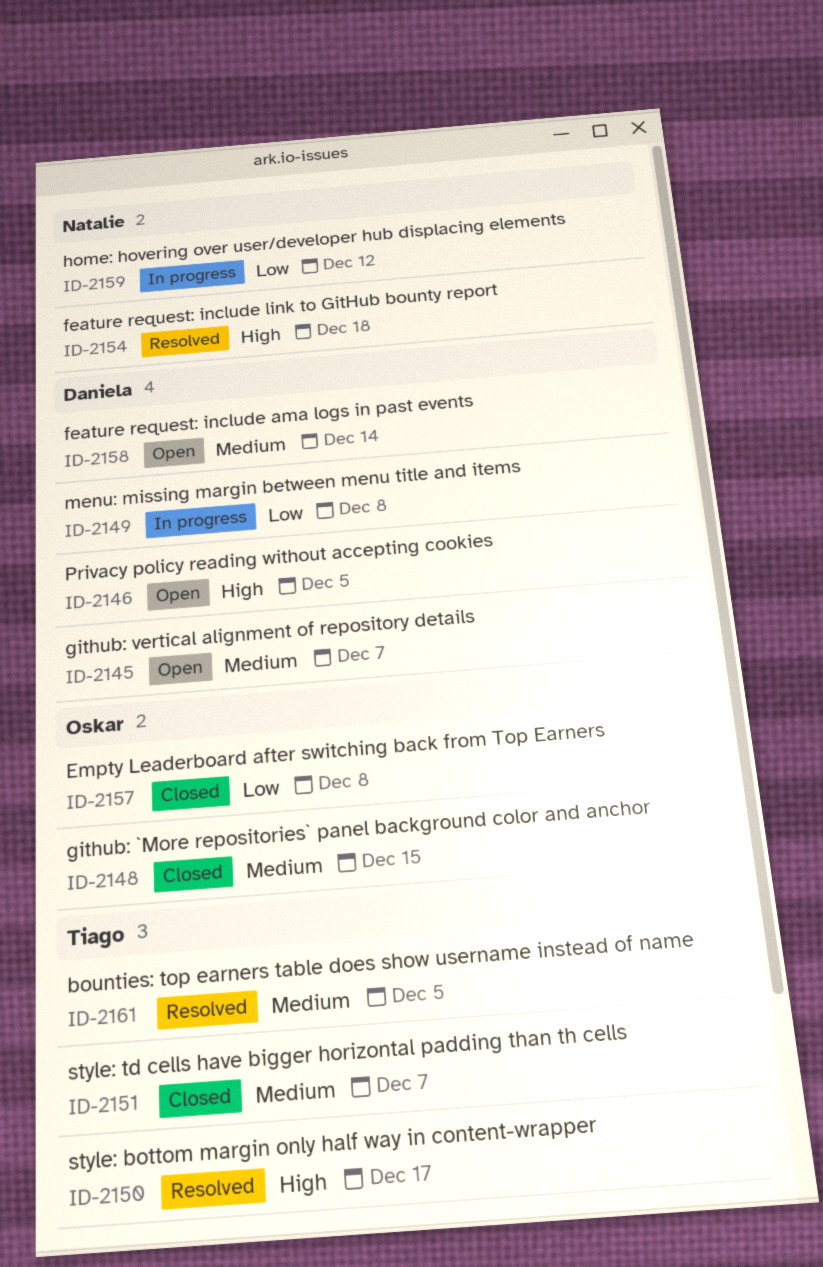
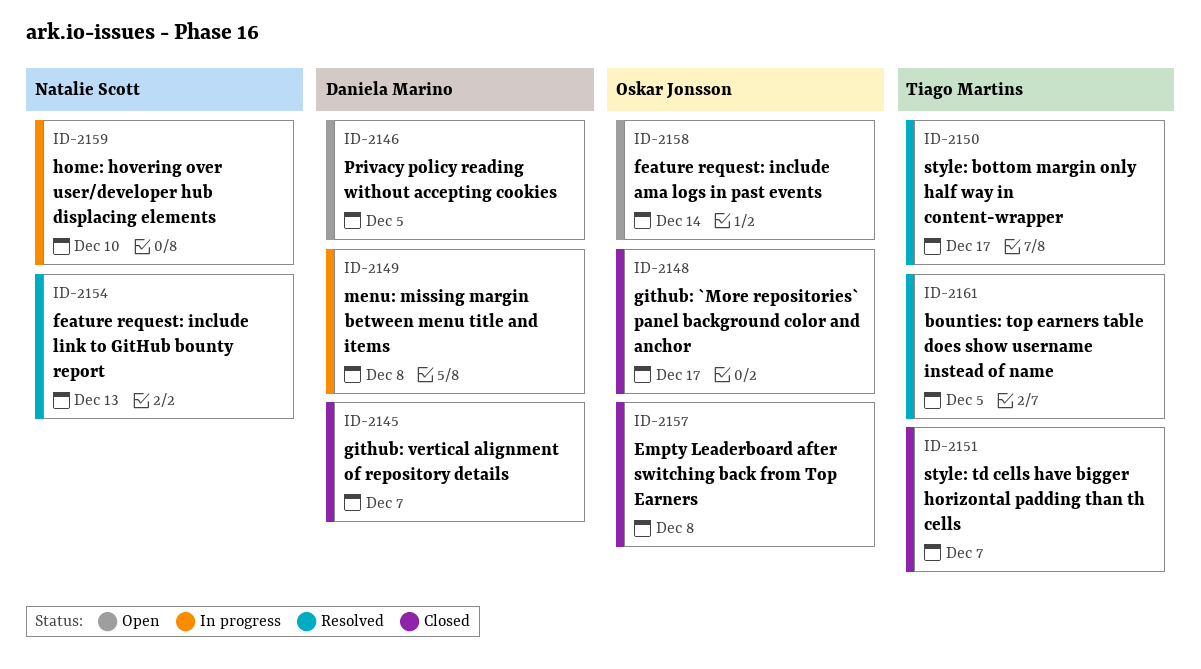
ID-2145, status: Open -> Closed
ID-2148, due: Dec 15 -> Dec 17
ID-2154, due: Dec 18 -> Dec 13
ID-2158, owner: Daniela Marino -> Oskar Jonsson
ID-2159, due: Dec 12 -> Dec 10

